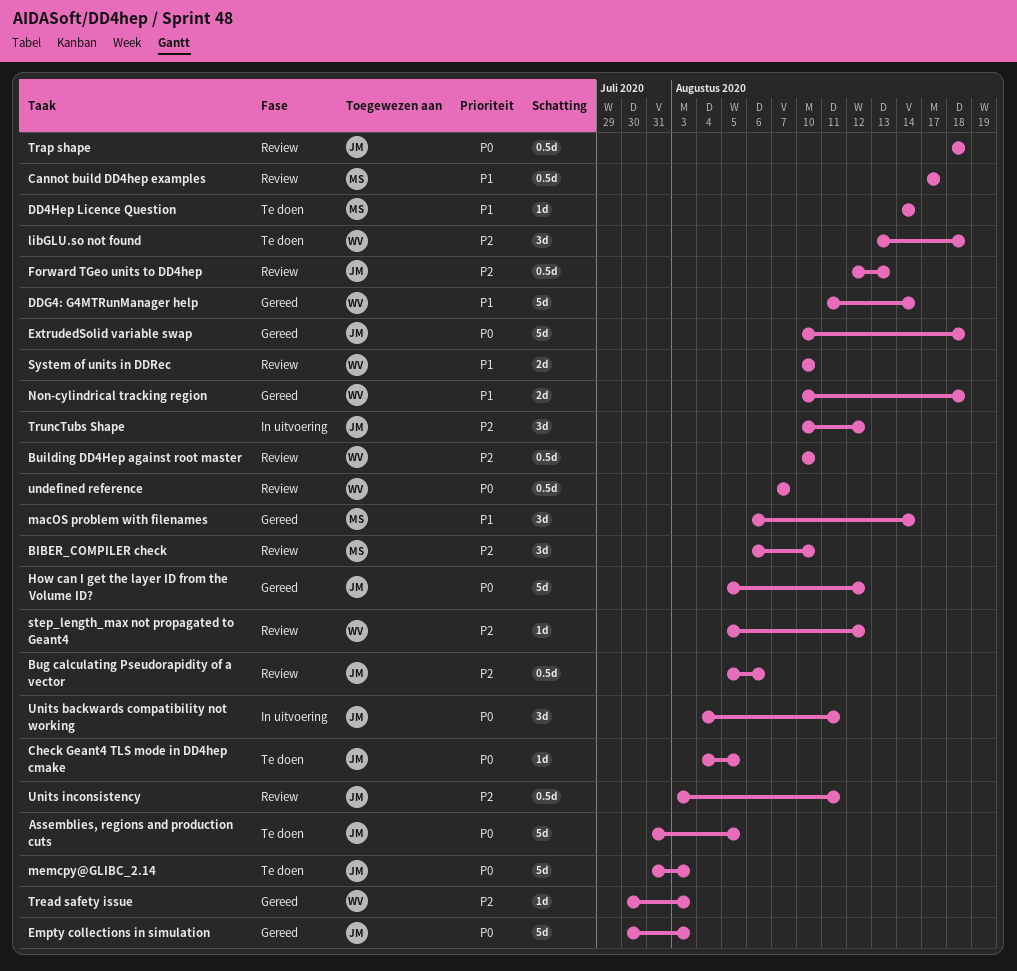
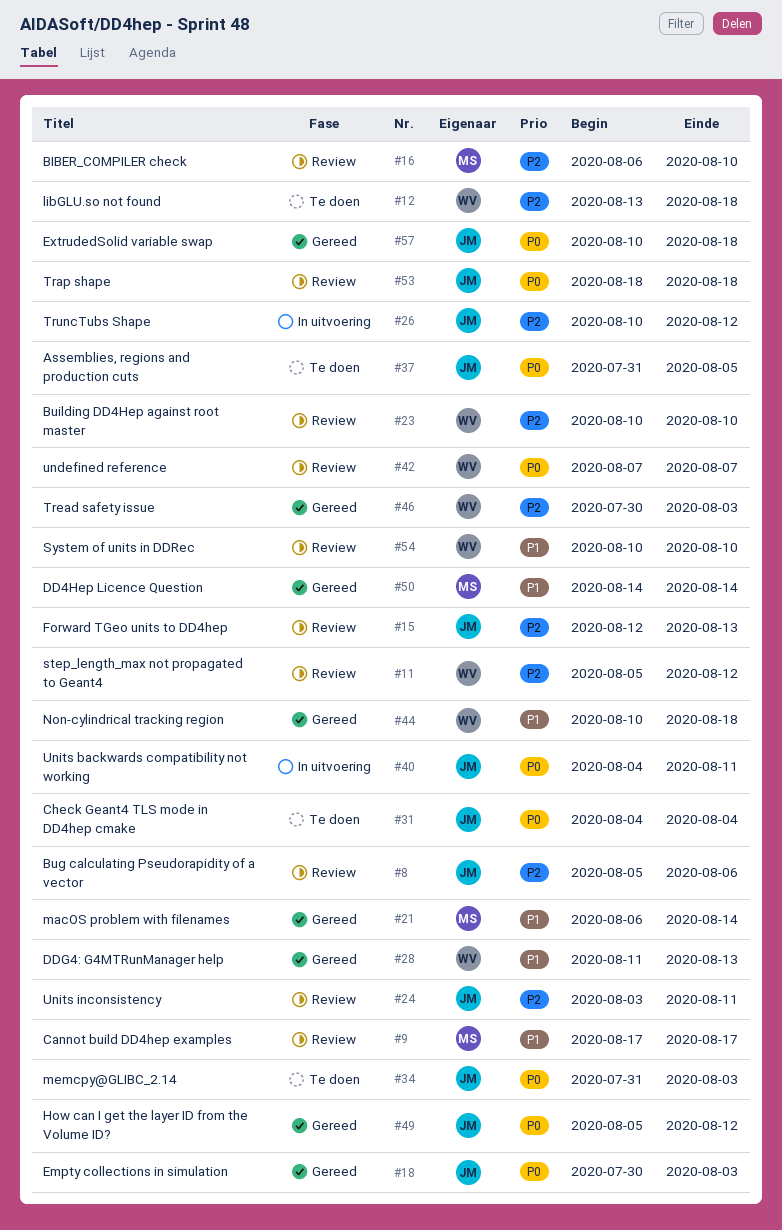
Check Geant4 TLS mode in DD4hep cmake, due: Aug 5 -> Aug 4
DD4Hep Licence Question, status: Te doen -> Gereed
DDG4: G4MTRunManager help, due: Aug 14 -> Aug 13

